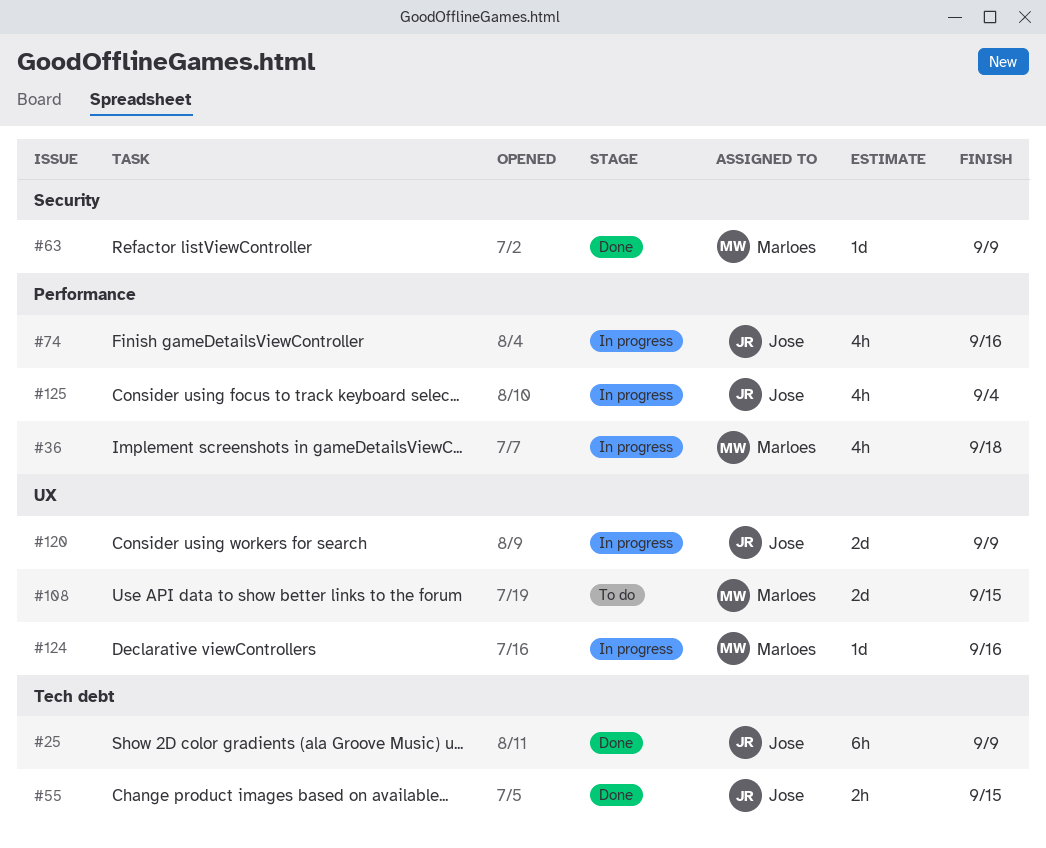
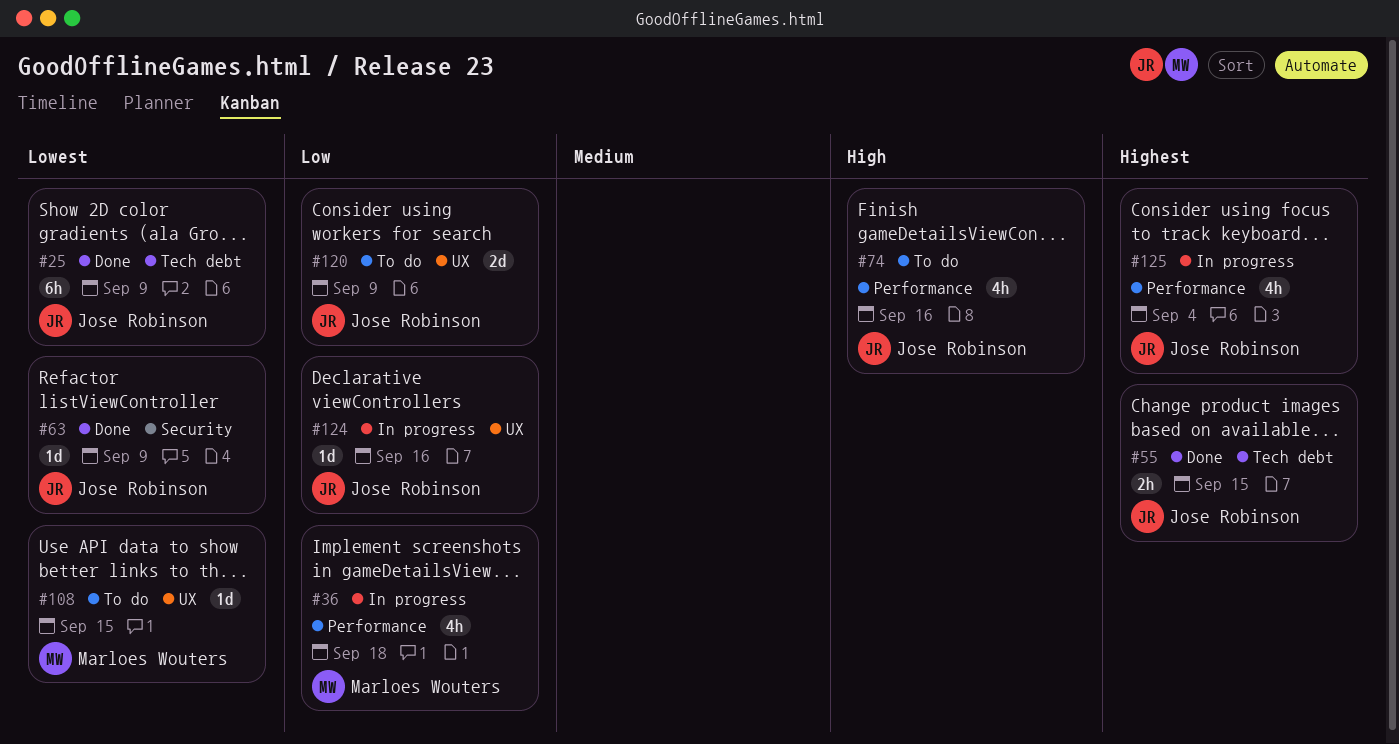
#63, owner: Marloes Wouters -> Jose Robinson
#74, status: In progress -> To do
#108, estimate: 2d -> 1d
#120, status: In progress -> To do
#124, owner: Marloes Wouters -> Jose Robinson

